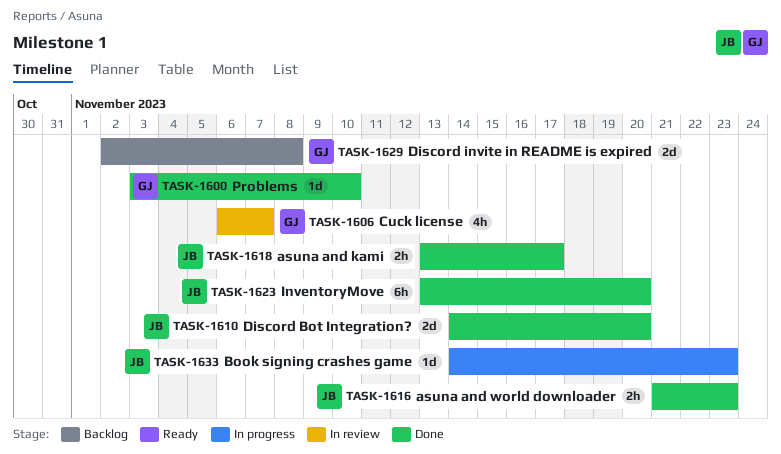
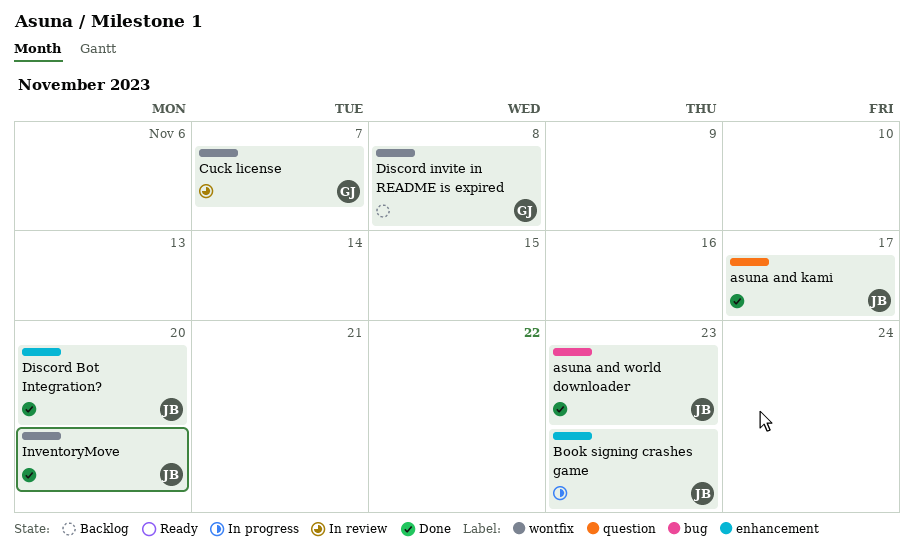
Problems: present -> none

